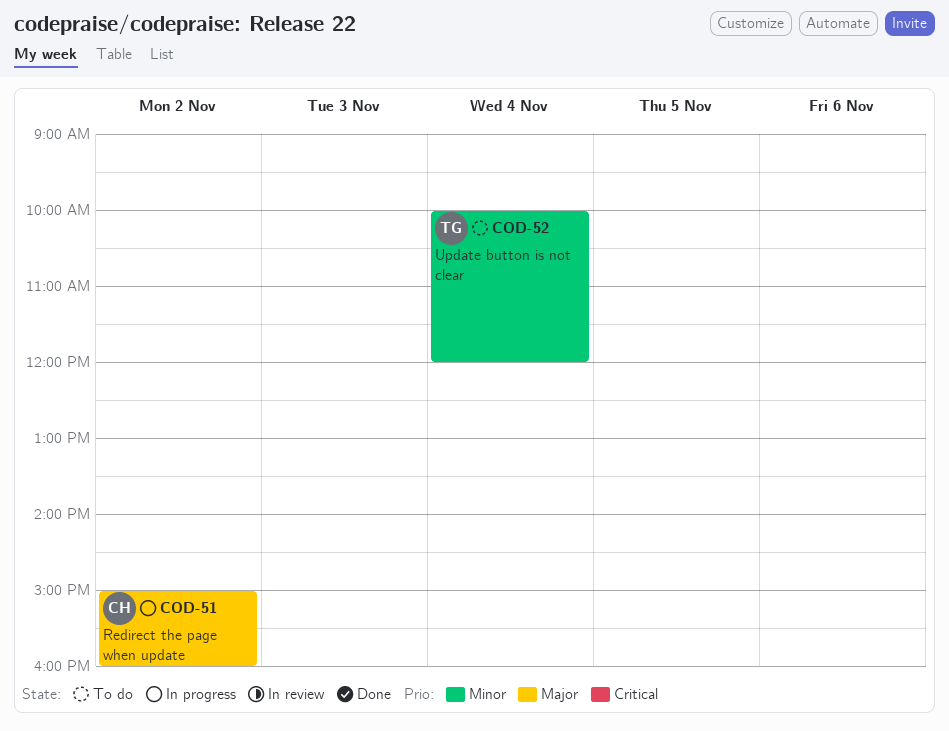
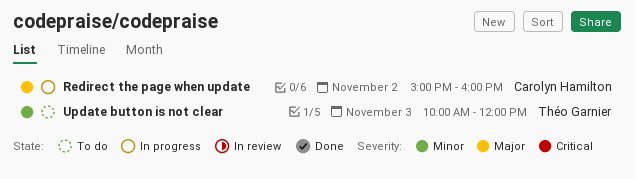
Update button is not clear, day: Nov 4 -> Nov 3

